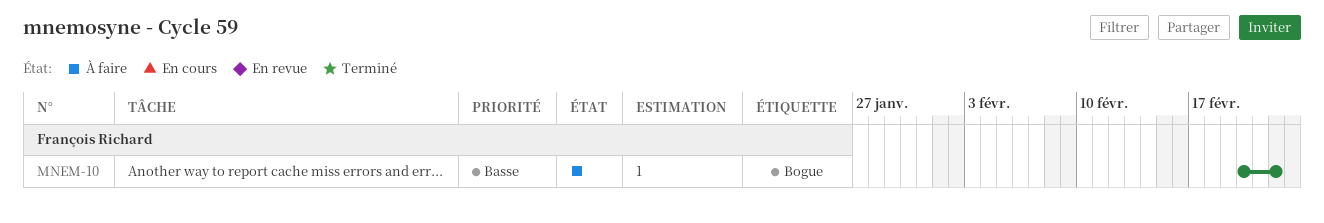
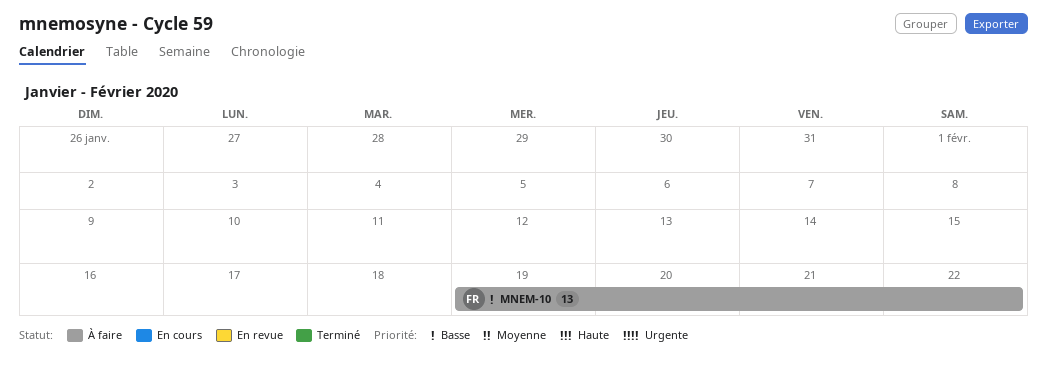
MNEM-10, estimate: 1 -> 13
MNEM-10, start: Feb 20 -> Feb 19

